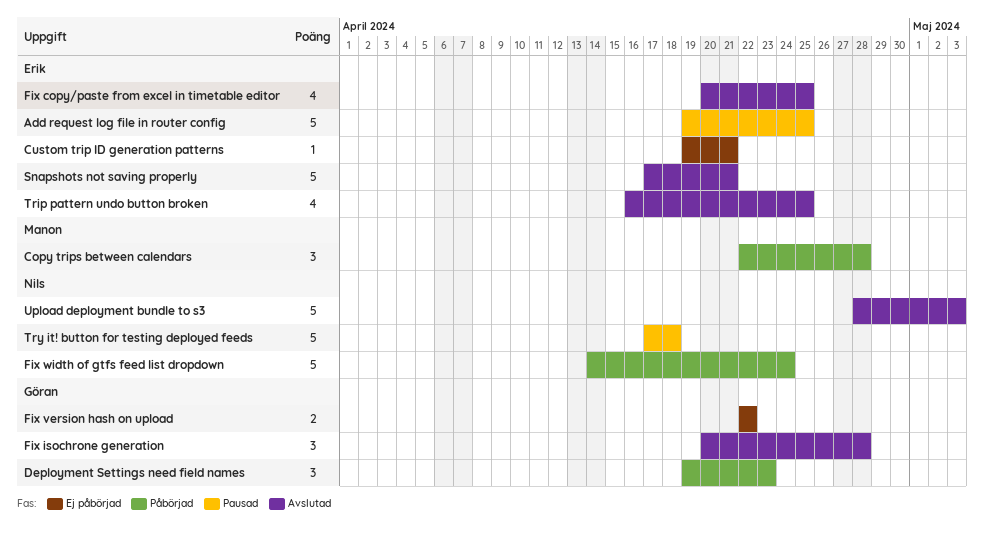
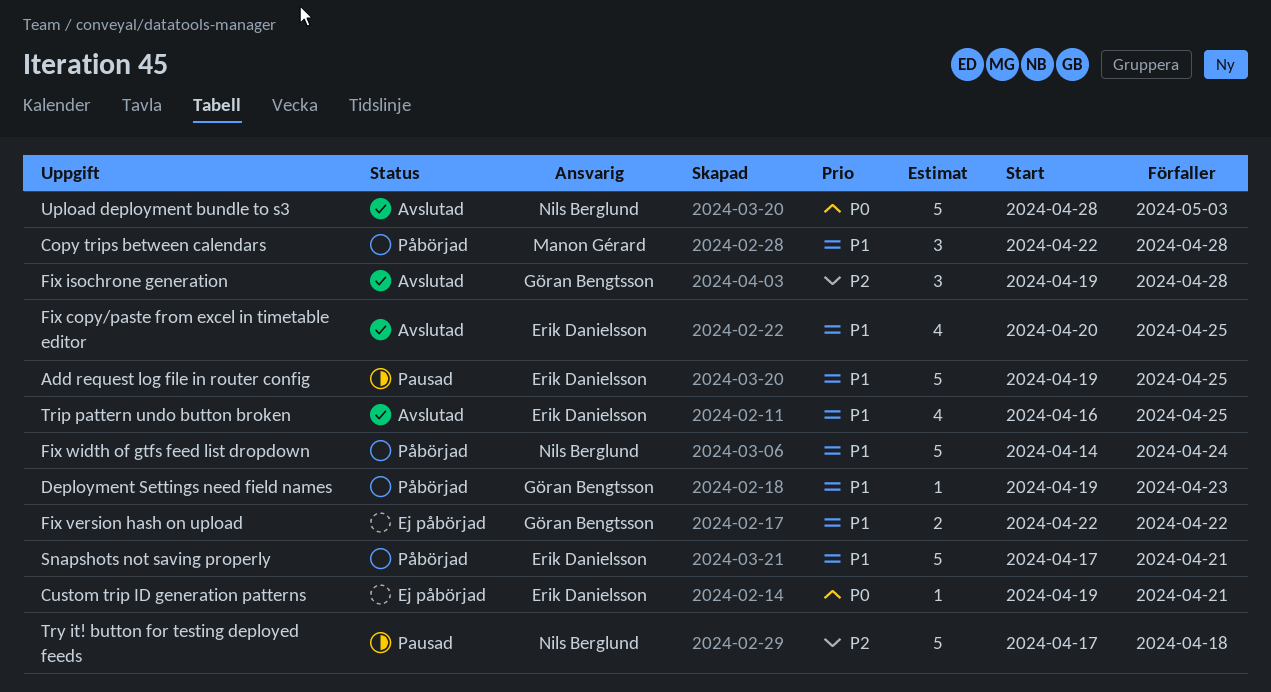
Deployment Settings need field names, estimate: 3 -> 1
Fix isochrone generation, start: Apr 20 -> Apr 19
Snapshots not saving properly, status: Avslutad -> Påbörjad

